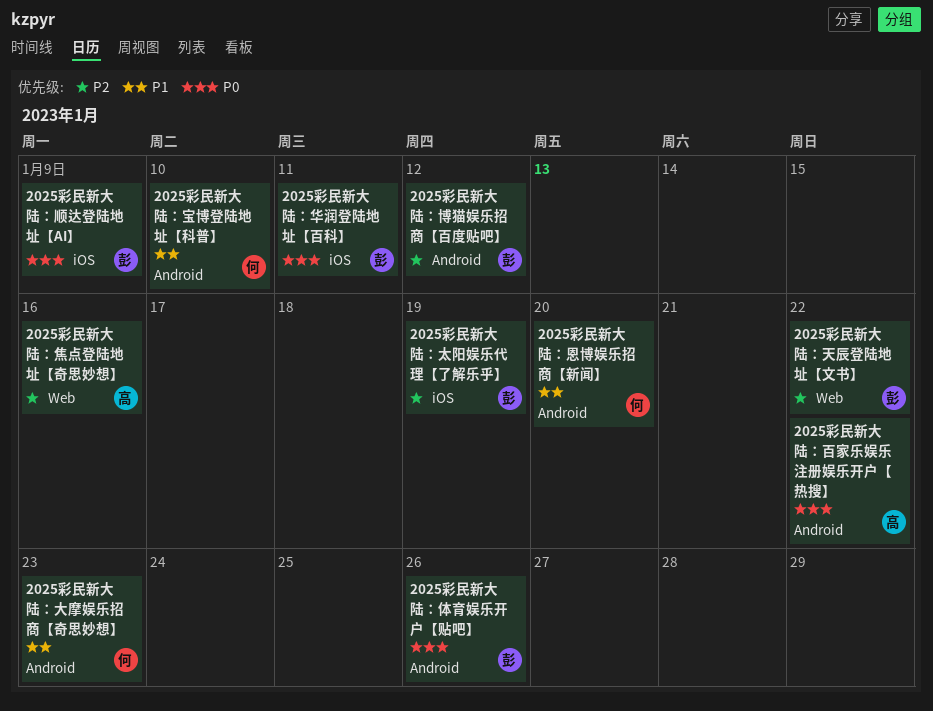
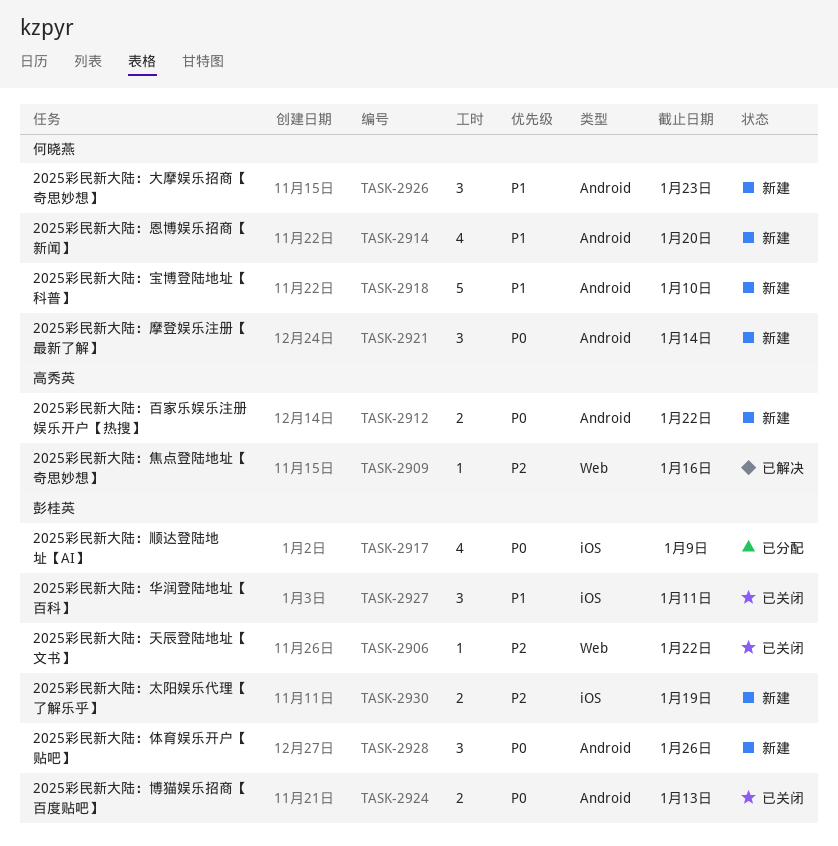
2025彩民新大陆：华润登陆地址【百科】, priority: P0 -> P1
2025彩民新大陆：博猫娱乐招商【百度贴吧】, priority: P2 -> P0
2025彩民新大陆：博猫娱乐招商【百度贴吧】, due: Jan 12 -> Jan 13
2025彩民新大陆：摩登娱乐注册【最新了解】: none -> present

